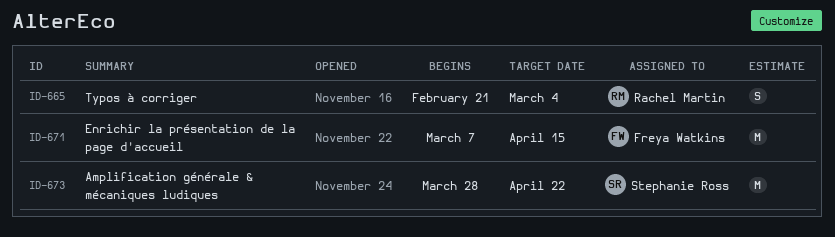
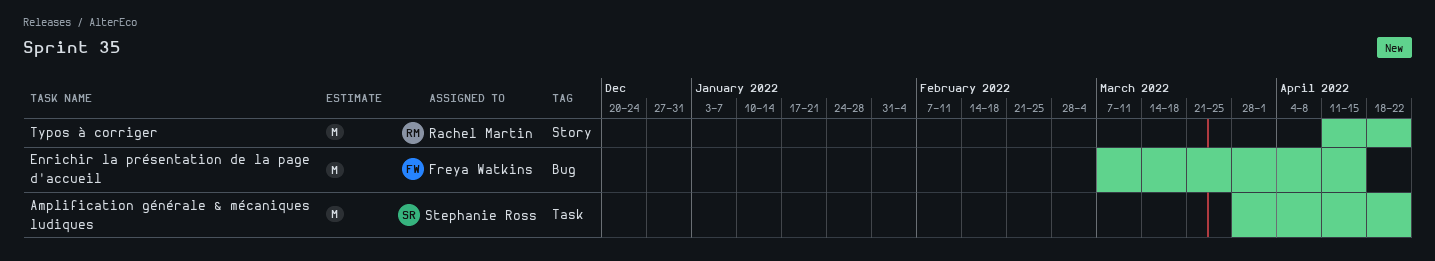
Typos à corriger, estimate: S -> M
Typos à corriger, start: Feb 21 -> Apr 11
Typos à corriger, due: Mar 4 -> Apr 22

